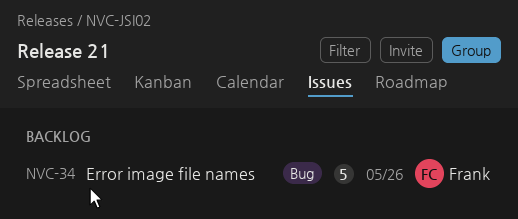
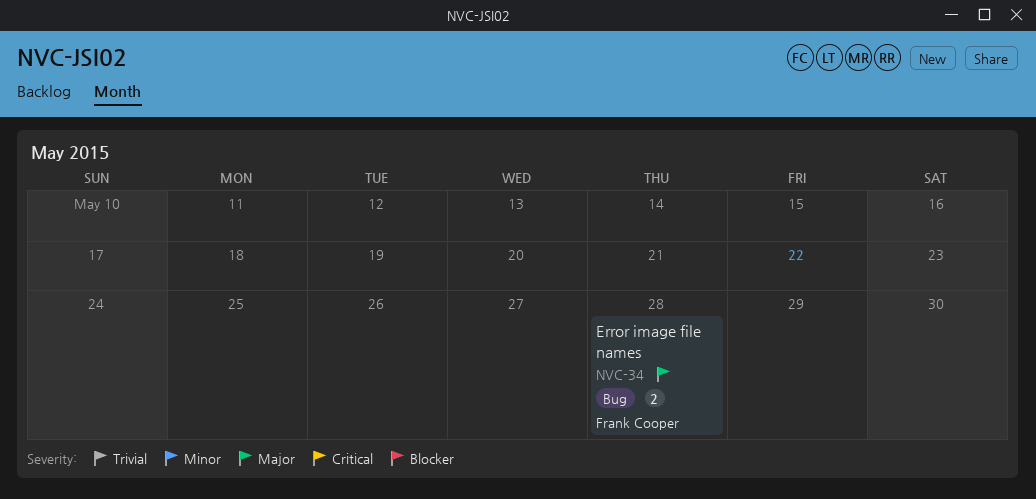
NVC-34, estimate: 5 -> 2
NVC-34, due: May 26 -> May 28

